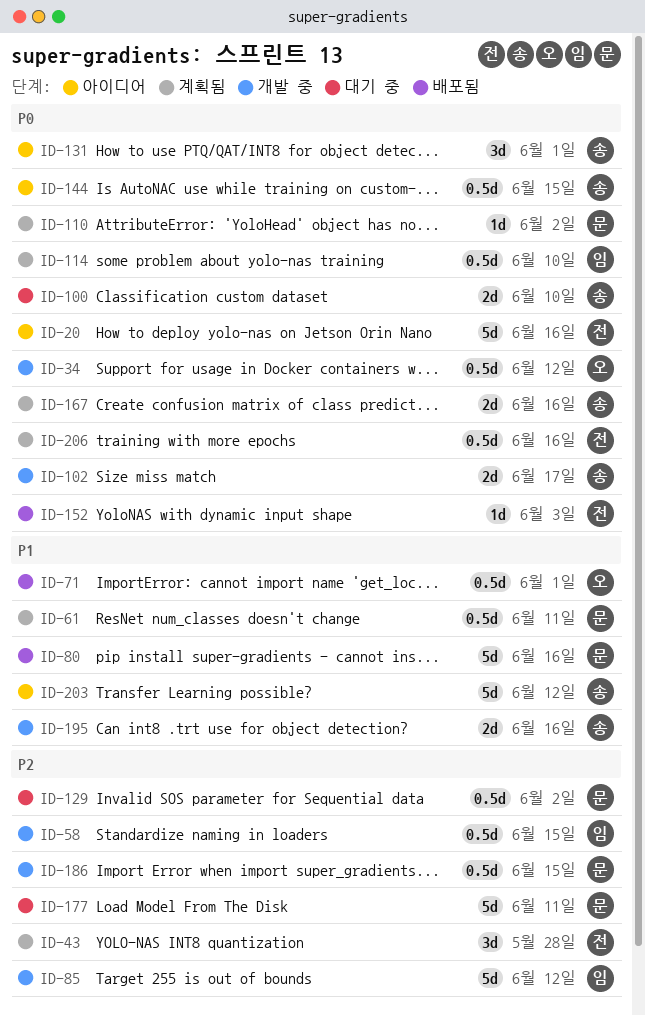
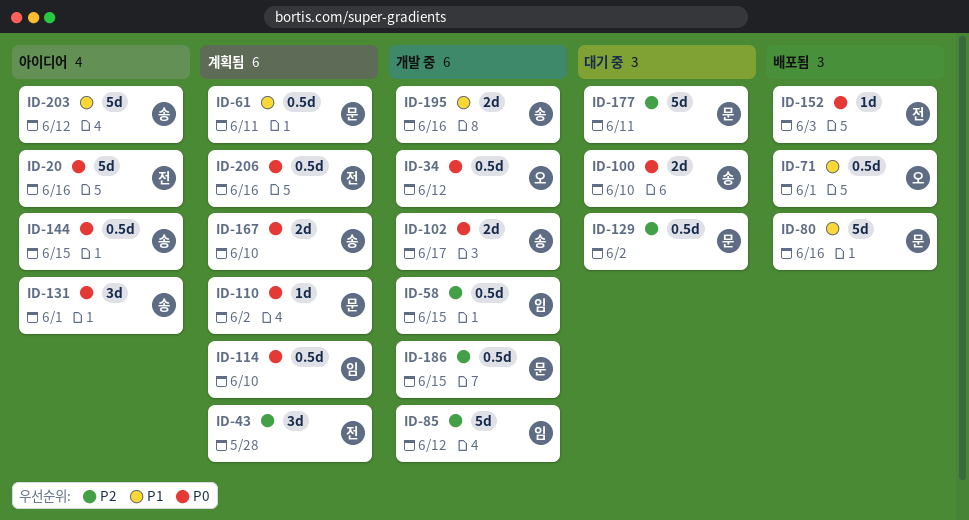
ID-167, due: Jun 16 -> Jun 10

